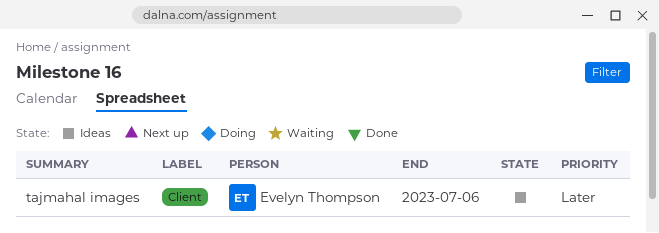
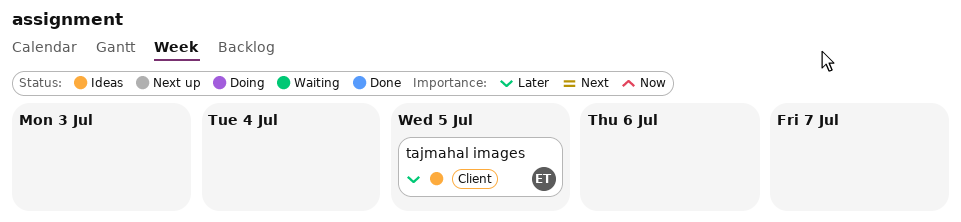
tajmahal images, due: Jul 6 -> Jul 5

